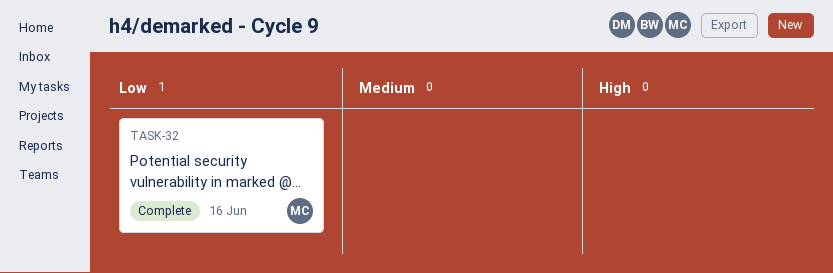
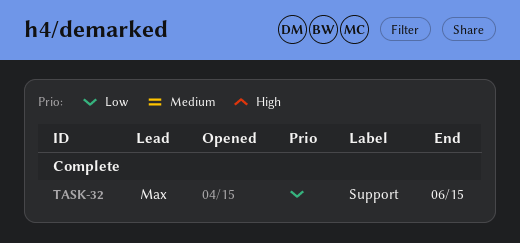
TASK-32, due: Jun 16 -> Jun 15

